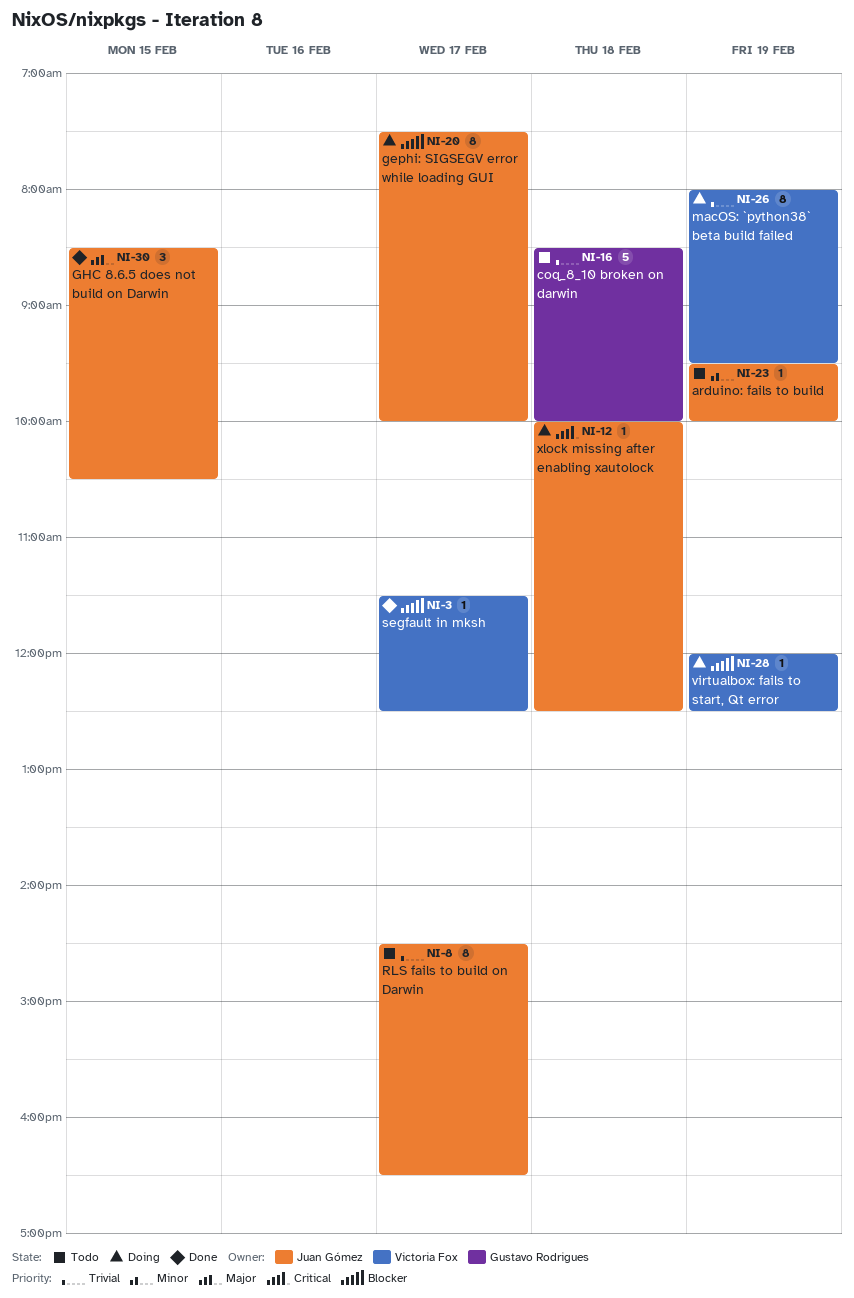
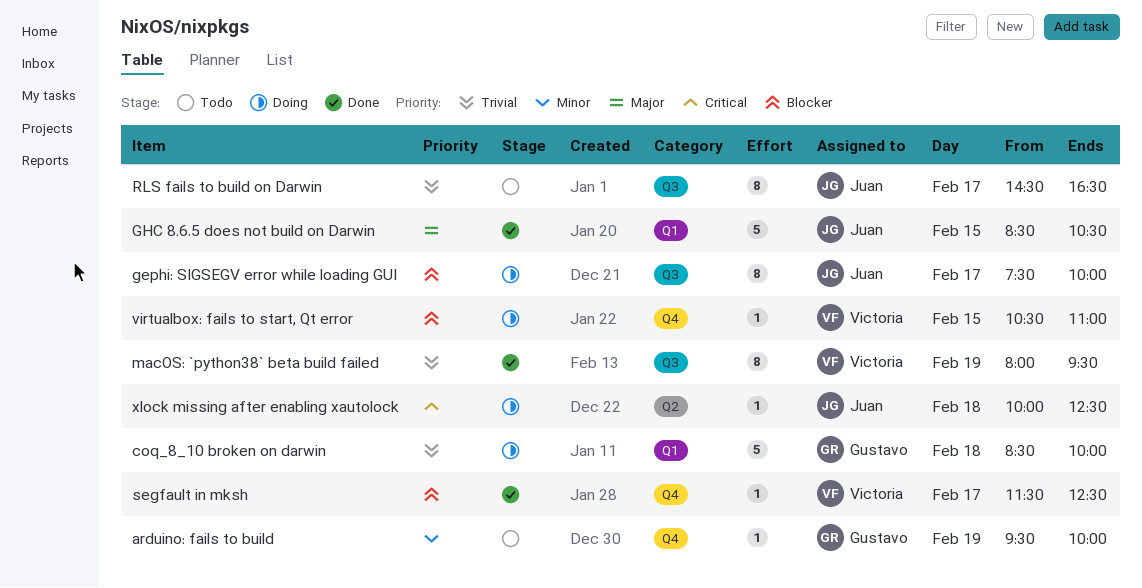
arduino: fails to build, owner: Juan Gómez -> Gustavo Rodrigues
coq_8_10 broken on darwin, status: Todo -> Doing
GHC 8.6.5 does not build on Darwin, estimate: 3 -> 5
macOS: `python38` beta build failed, status: Doing -> Done
virtualbox: fails to start, Qt error, day: Feb 19 -> Feb 15
virtualbox: fails to start, Qt error, begins: 12:00 -> 10:30
virtualbox: fails to start, Qt error, ends: 12:30 -> 11:00

